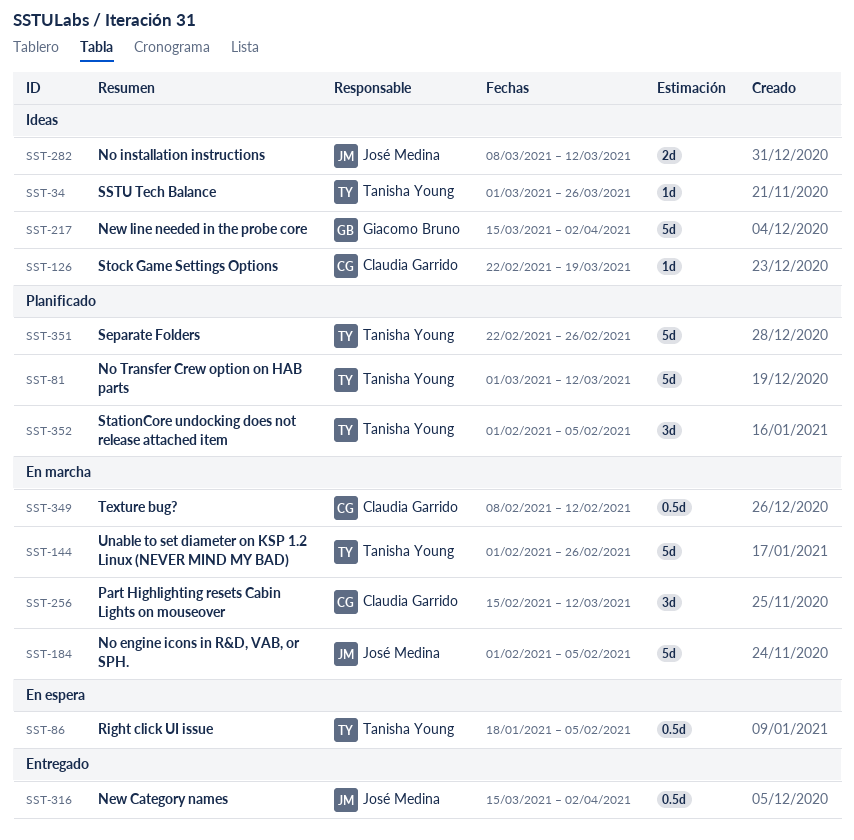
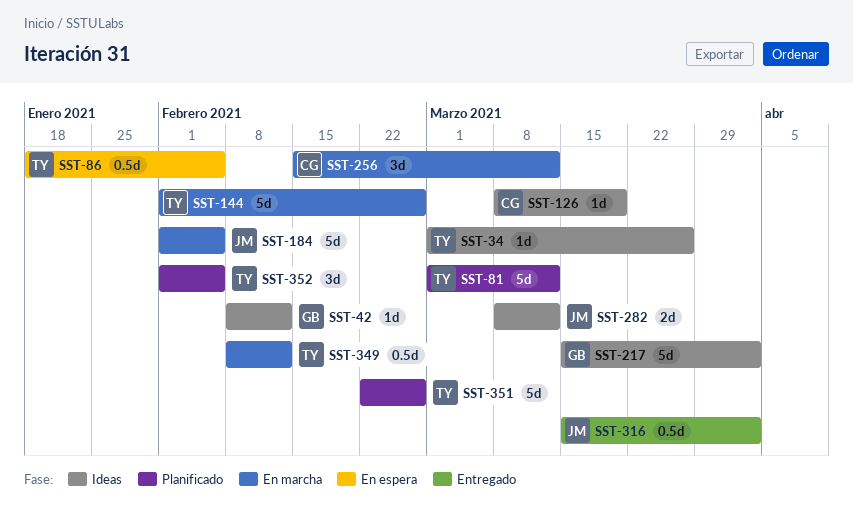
SST-42: none -> present
SST-126, start: Feb 22 -> Mar 8
SST-349, owner: Claudia Garrido -> Tanisha Young

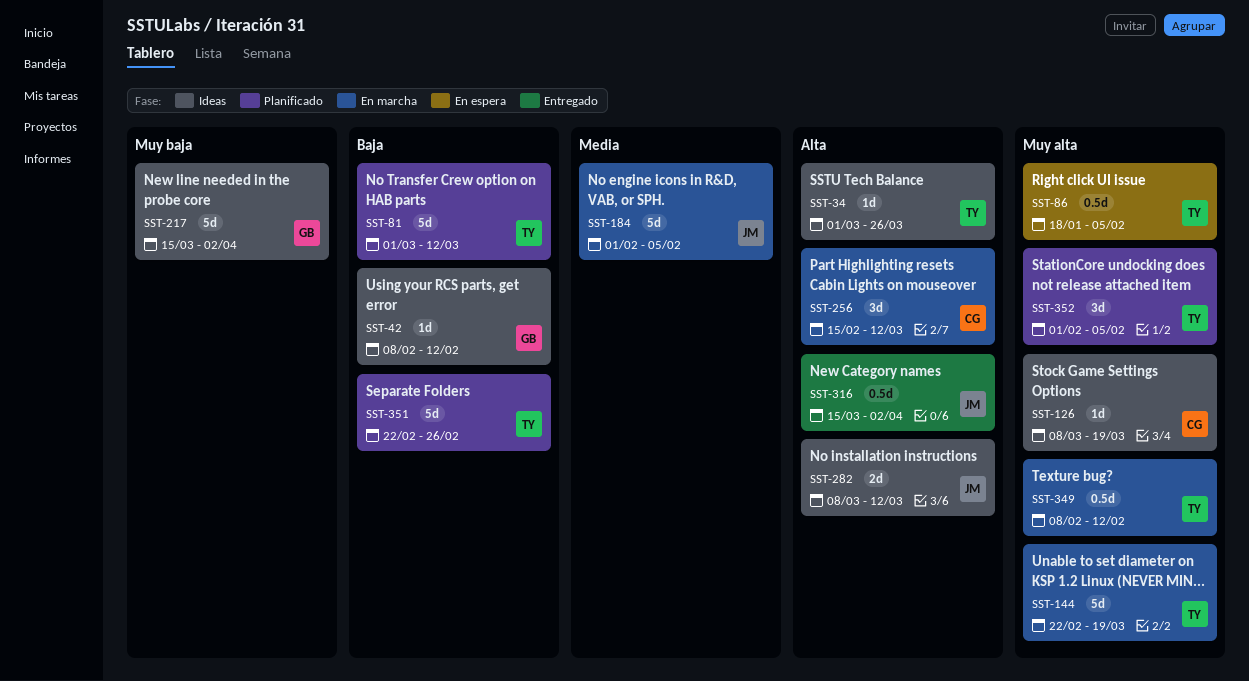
SST-144, start: Feb 1 -> Feb 22
SST-144, due: Feb 26 -> Mar 19

